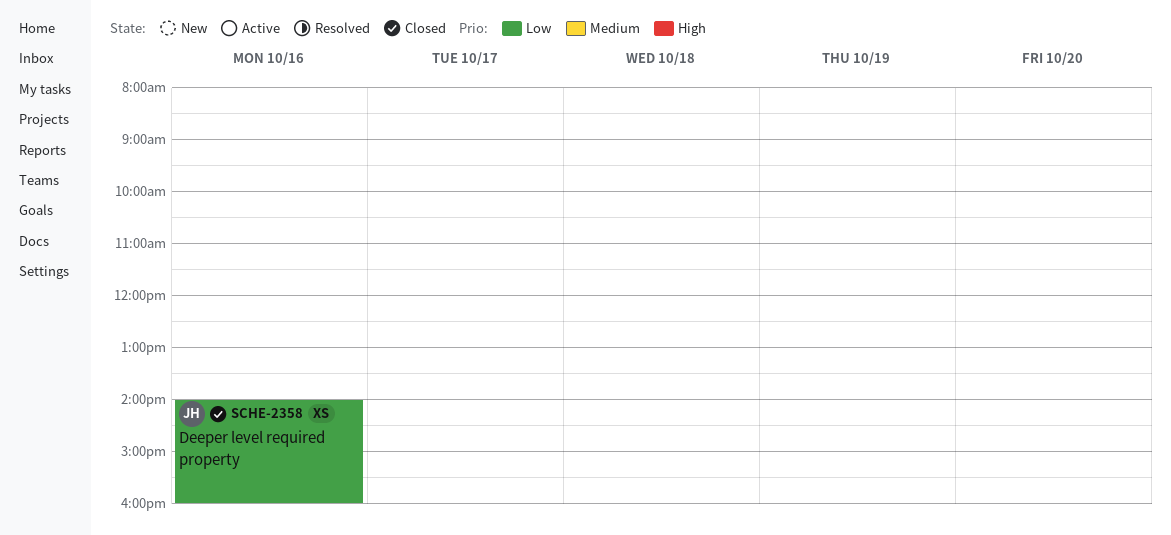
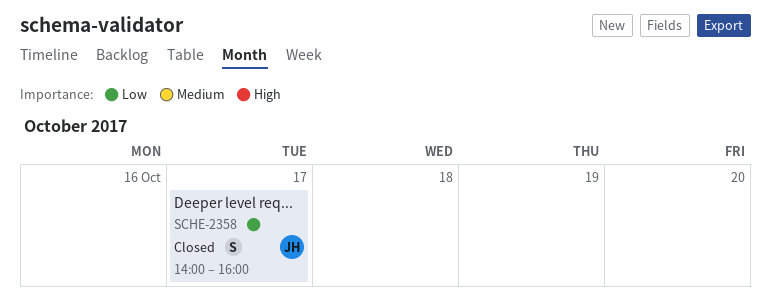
SCHE-2358, estimate: XS -> S
SCHE-2358, day: Oct 16 -> Oct 17

